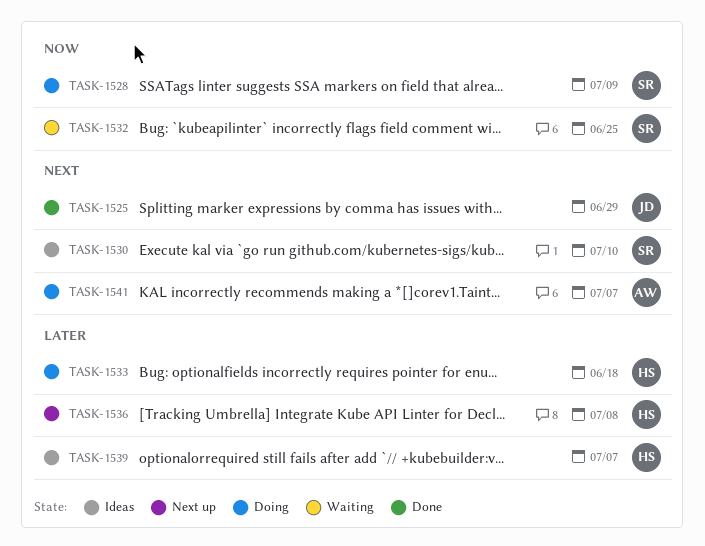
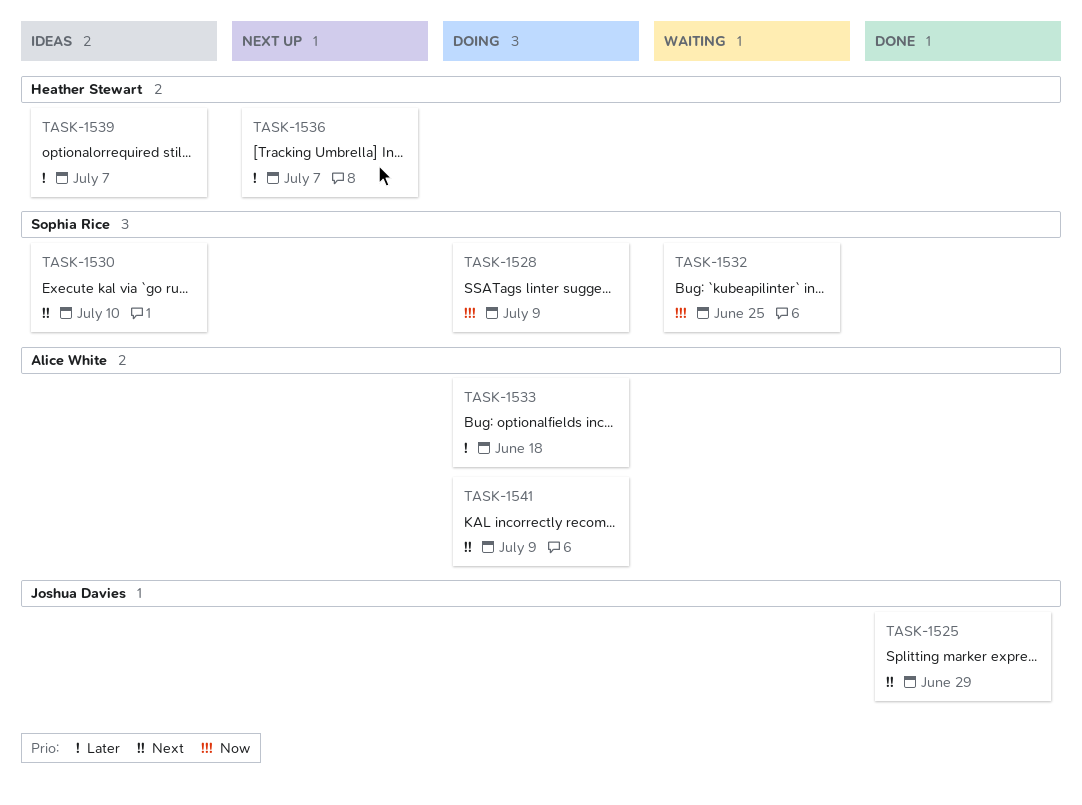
TASK-1533, owner: Heather Stewart -> Alice White
TASK-1536, due: Jul 8 -> Jul 7
TASK-1541, due: Jul 7 -> Jul 9

